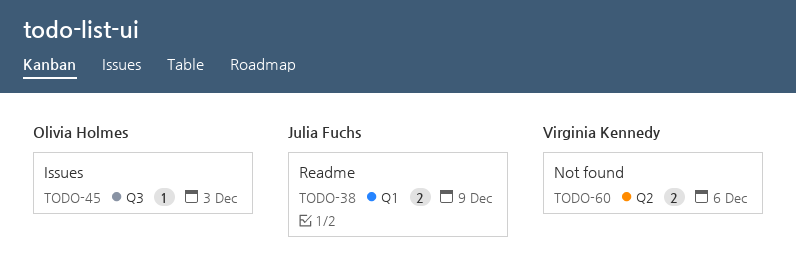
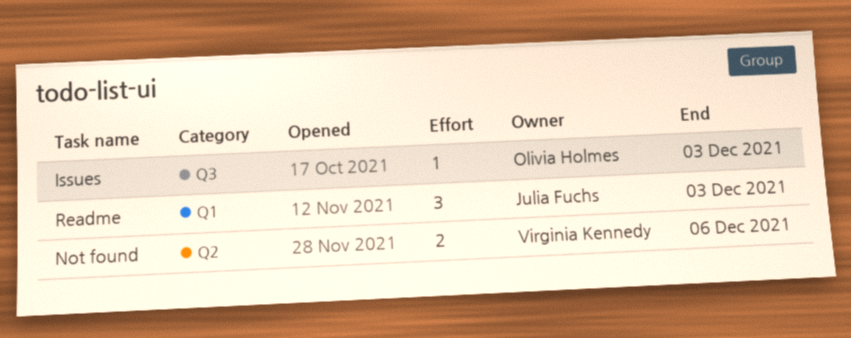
Readme, estimate: 2 -> 3
Readme, due: Dec 9 -> Dec 3

